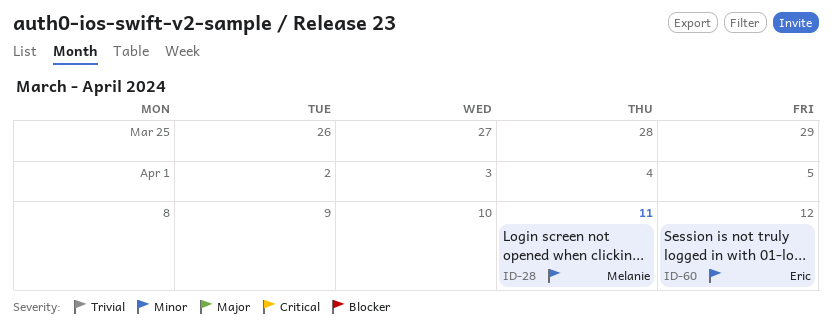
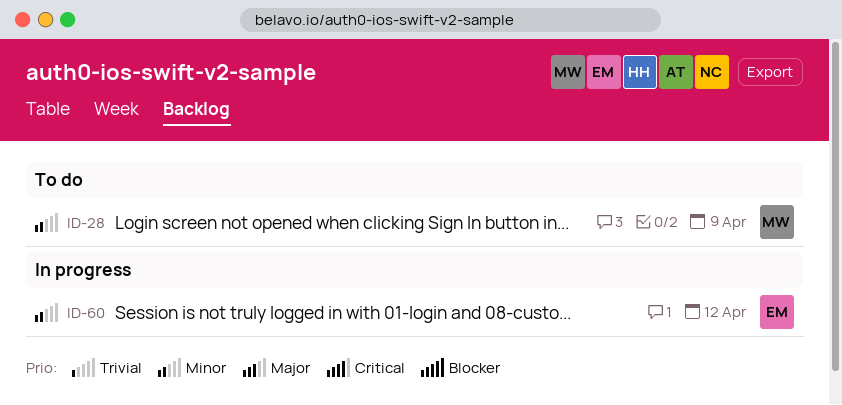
ID-28, due: Apr 11 -> Apr 9

